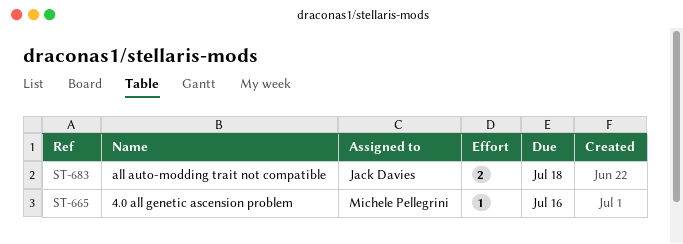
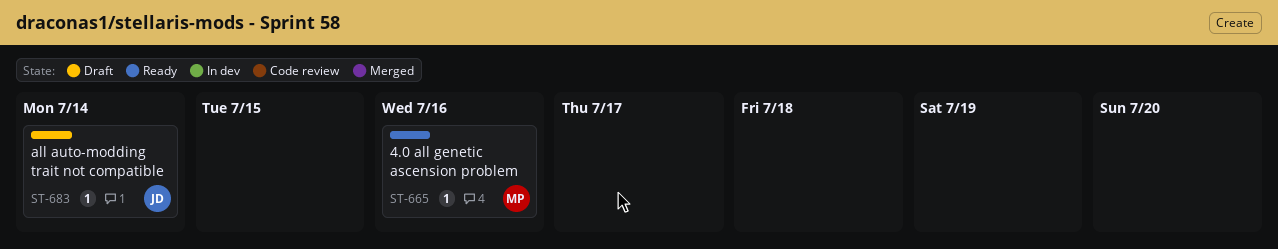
ST-683, estimate: 2 -> 1
ST-683, due: Jul 18 -> Jul 14

